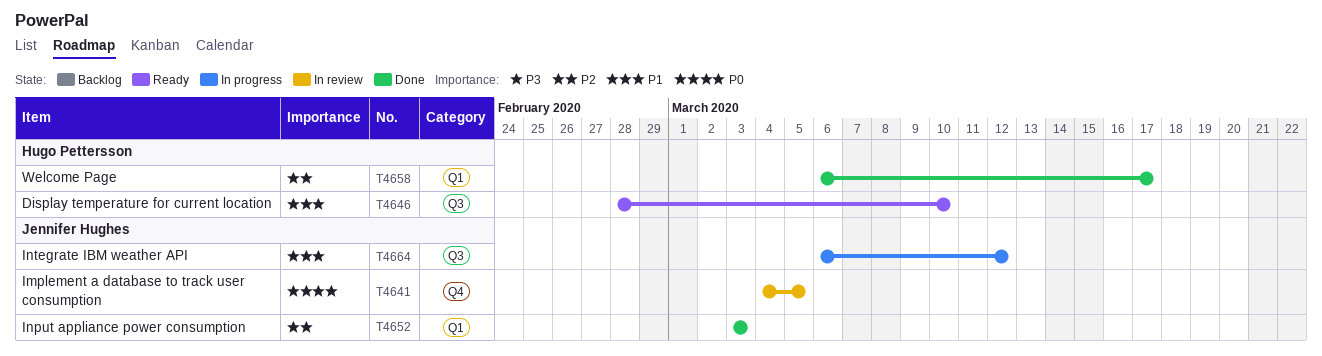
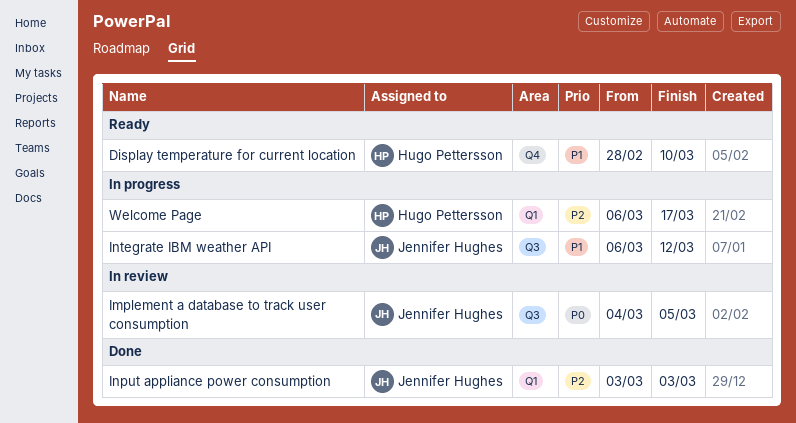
Display temperature for current location, label: Q3 -> Q4
Implement a database to track user consumption, label: Q4 -> Q3
Welcome Page, status: Done -> In progress

